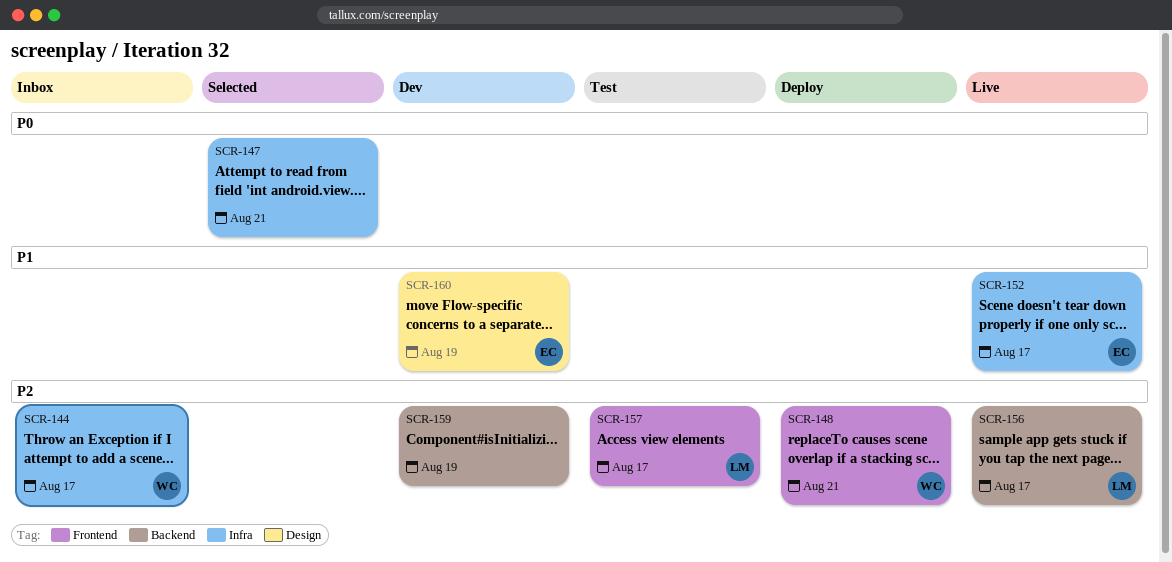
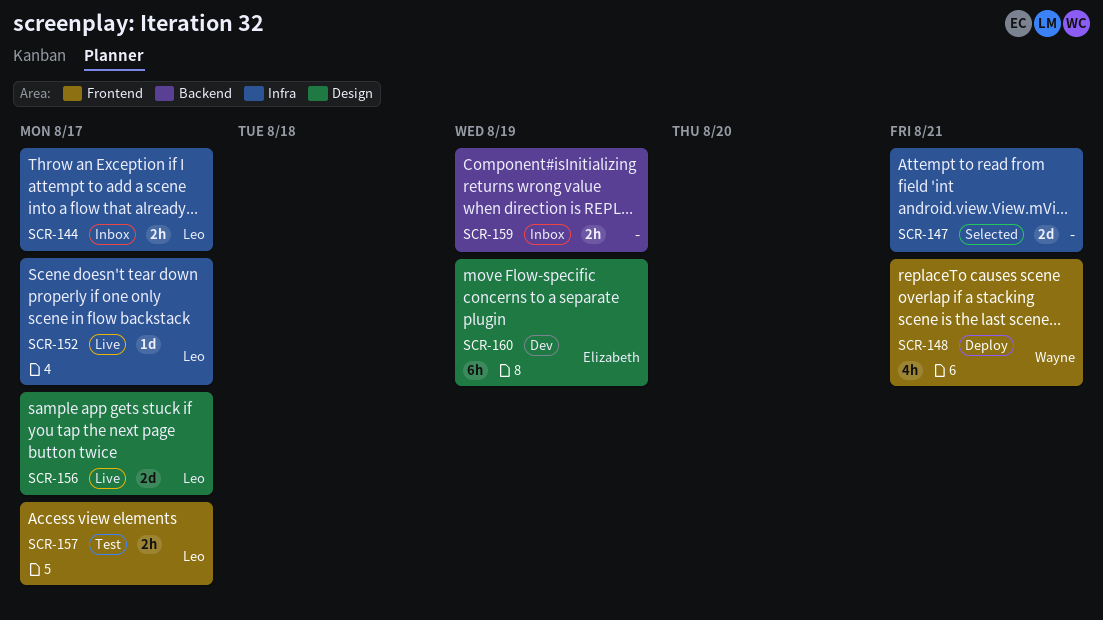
SCR-144, owner: Wayne -> Leo
SCR-152, owner: Elizabeth -> Leo
SCR-156, label: Backend -> Design
SCR-159, status: Dev -> Inbox

